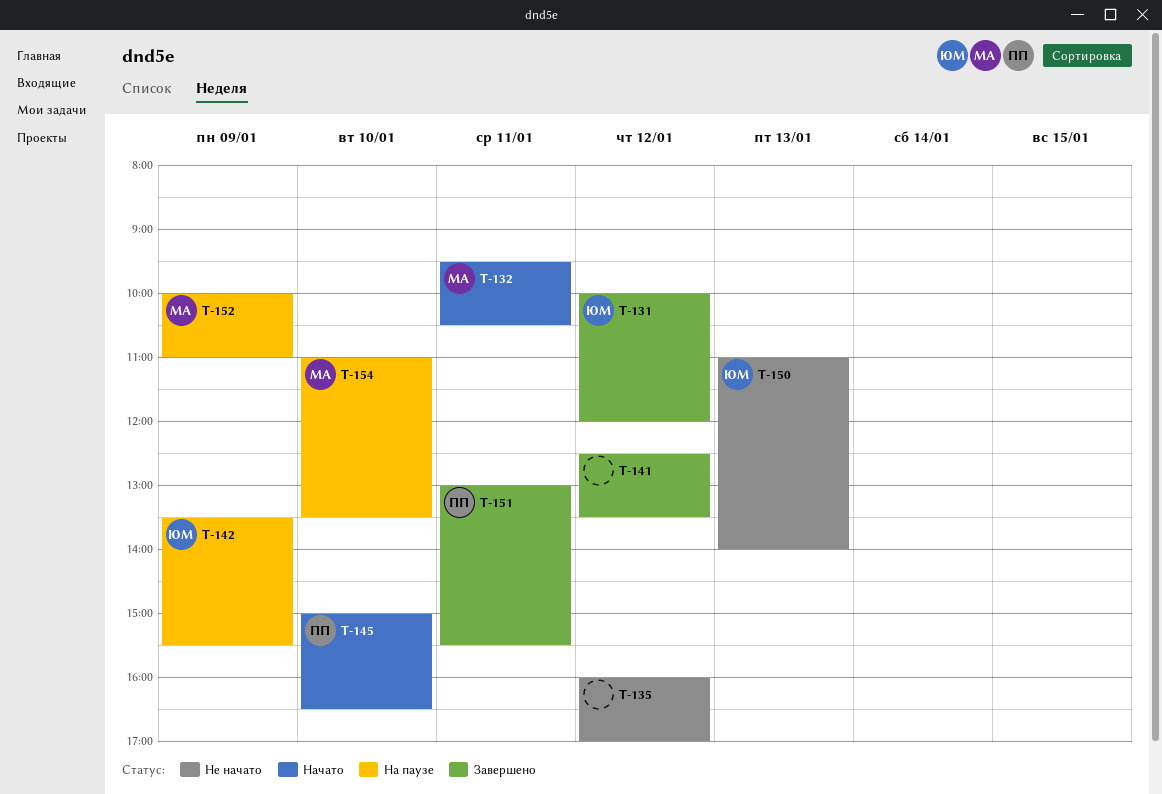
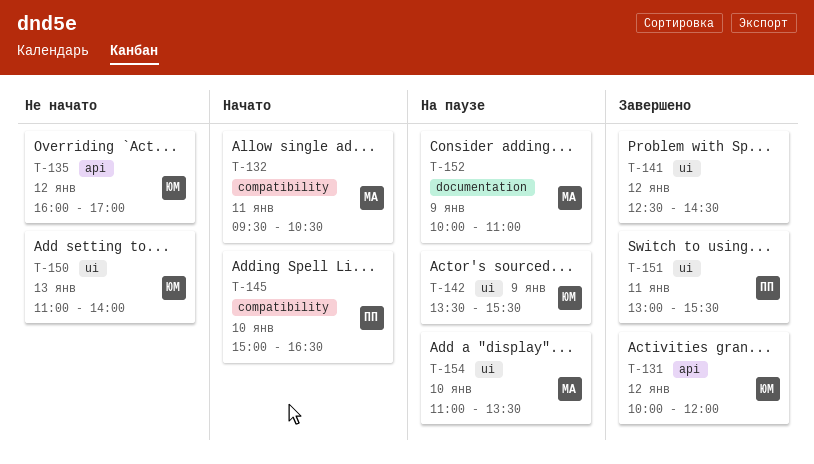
T-135, owner: none -> ЮМ
T-141, ends: 13:30 -> 14:30

